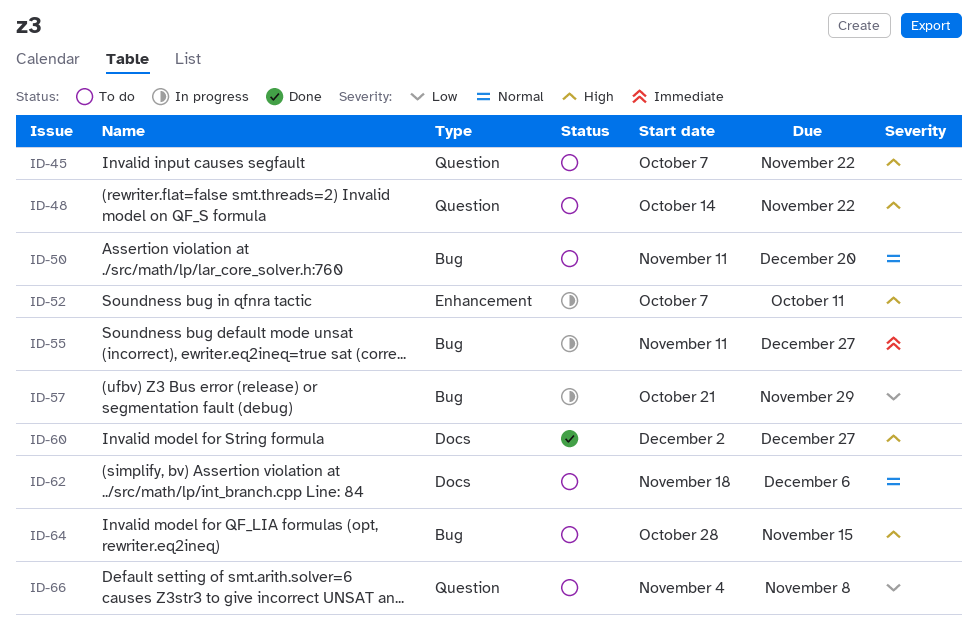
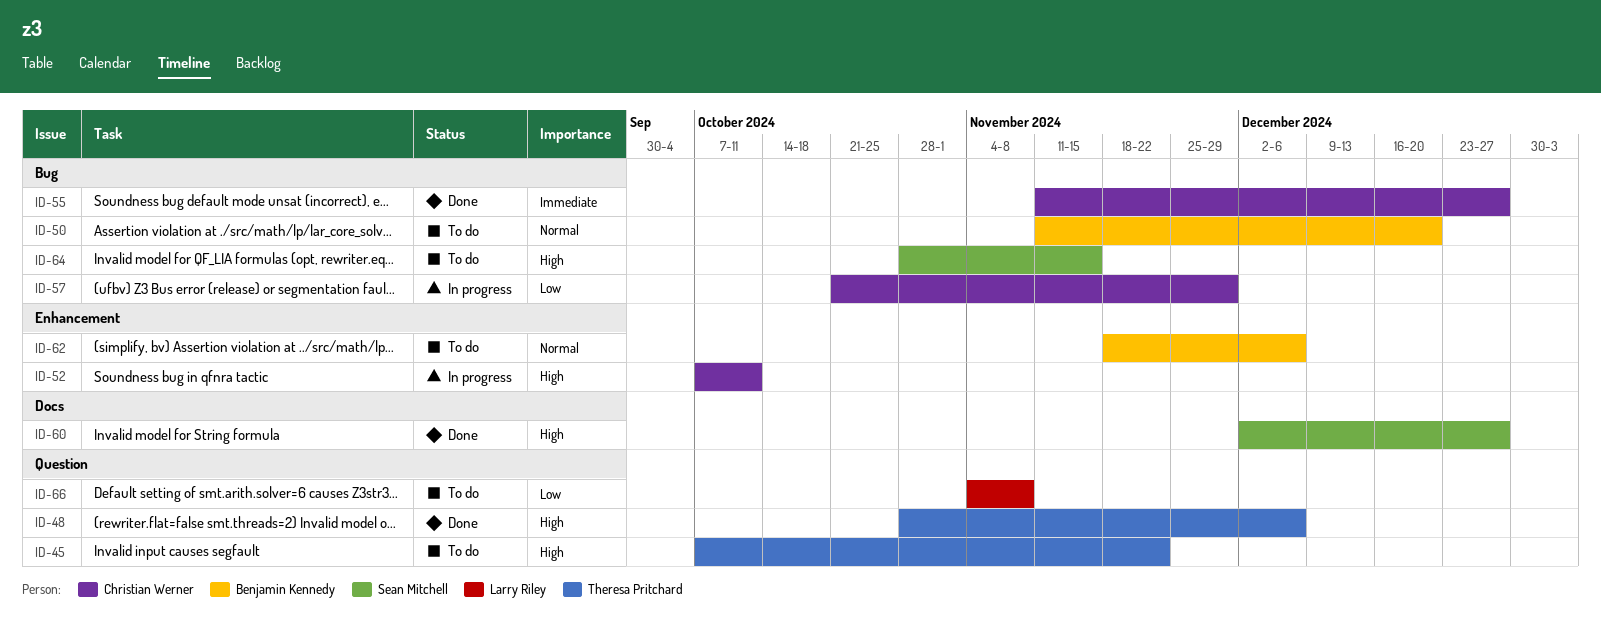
ID-48, status: To do -> Done
ID-48, start: Oct 14 -> Oct 28
ID-48, due: Nov 22 -> Dec 6
ID-55, status: In progress -> Done
ID-62, label: Docs -> Enhancement

